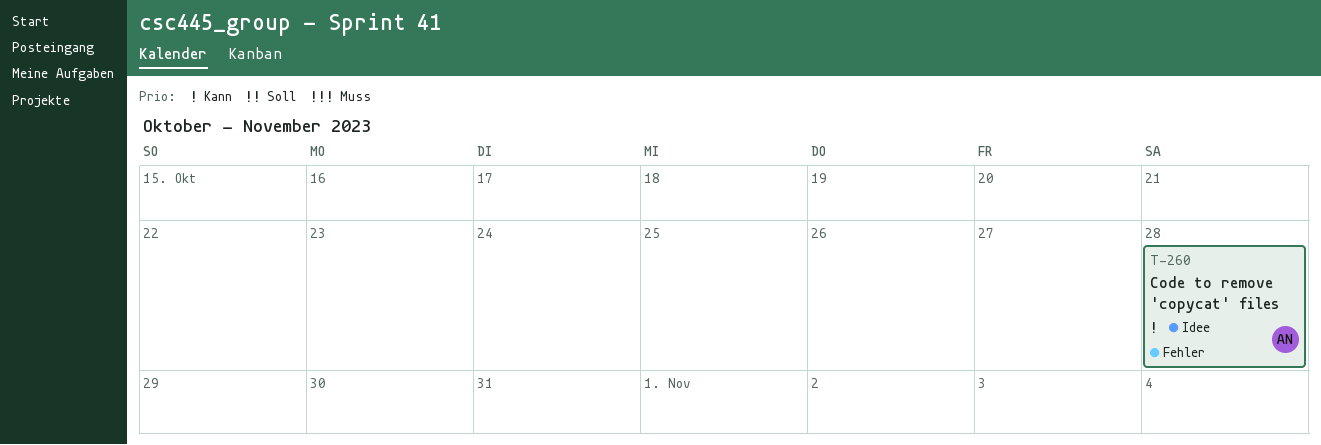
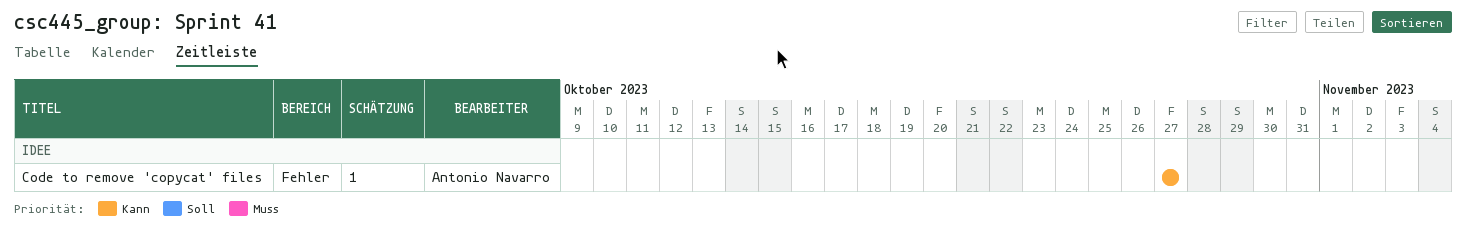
Code to remove 'copycat' files, due: Oct 28 -> Oct 27

